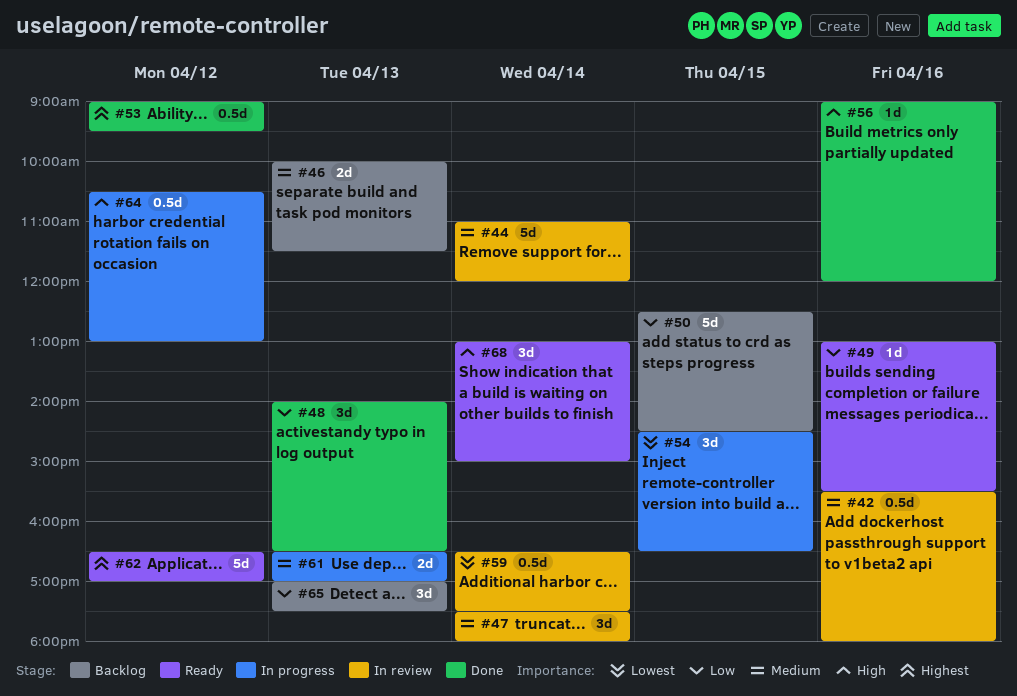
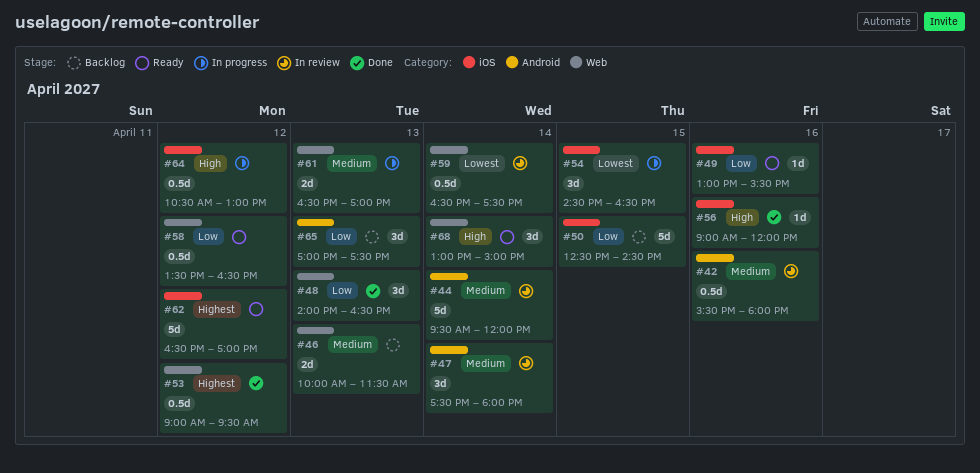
#44, begins: 11:00 -> 09:30
#58: none -> present

